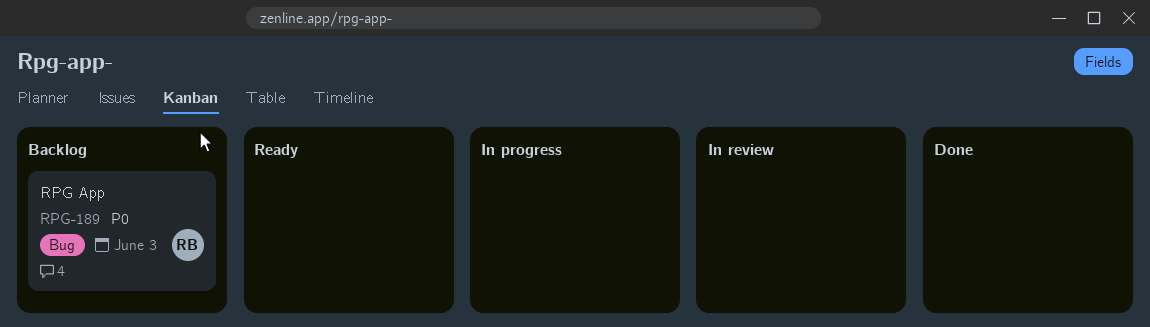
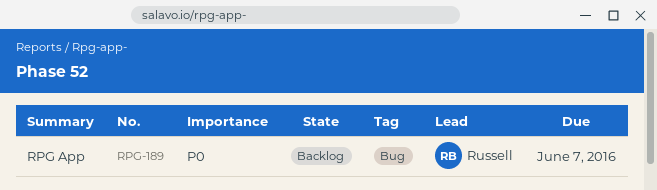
RPG-189, due: Jun 3 -> Jun 7

